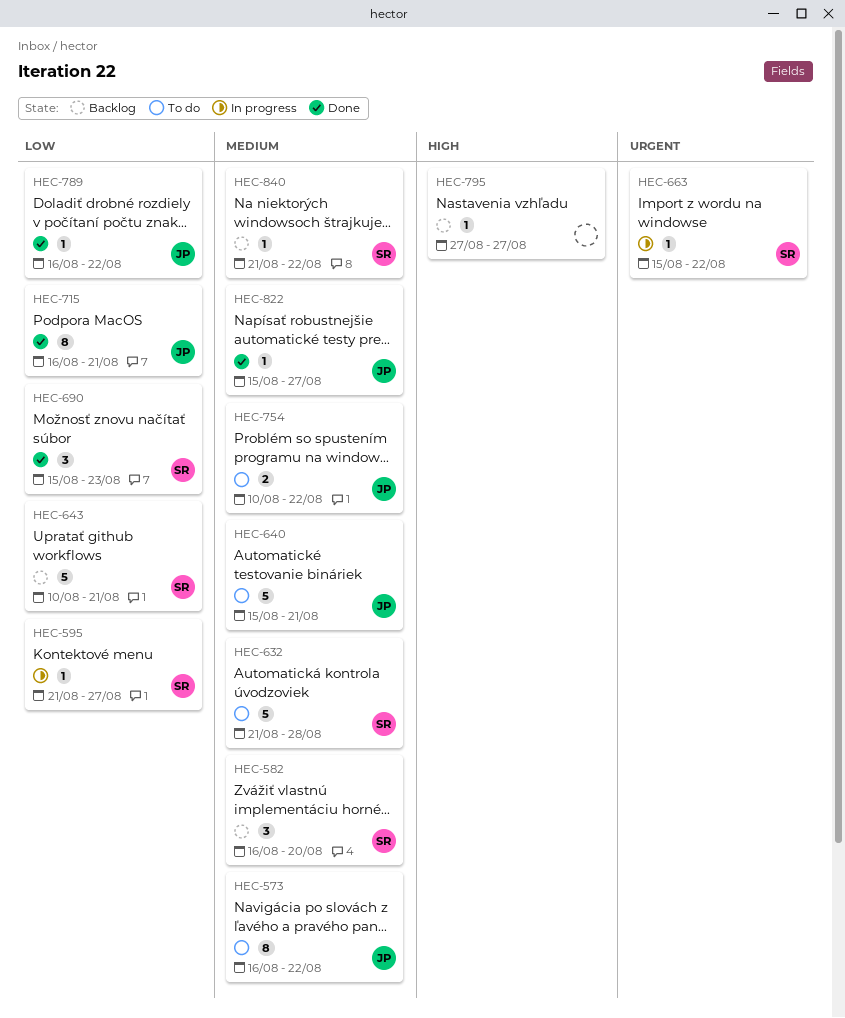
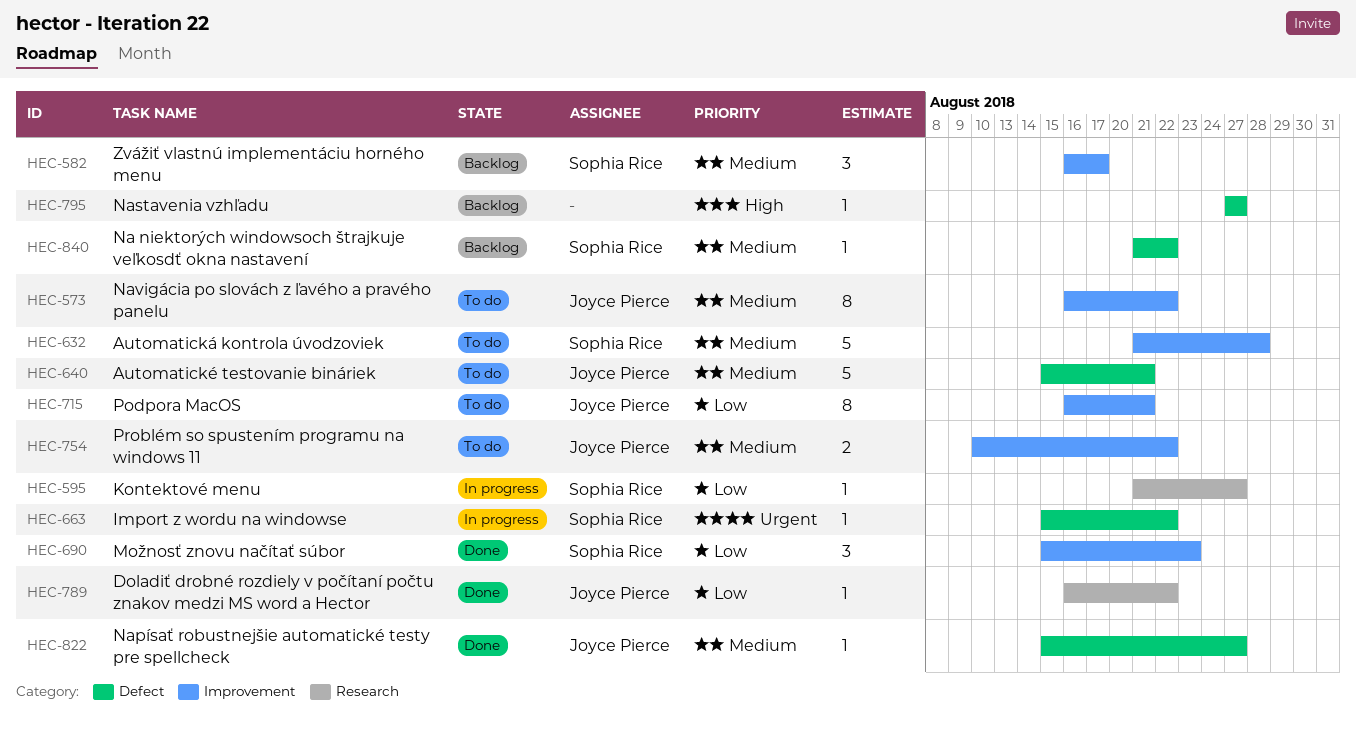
HEC-582, due: Aug 20 -> Aug 17
HEC-643: present -> none
HEC-715, status: Done -> To do

